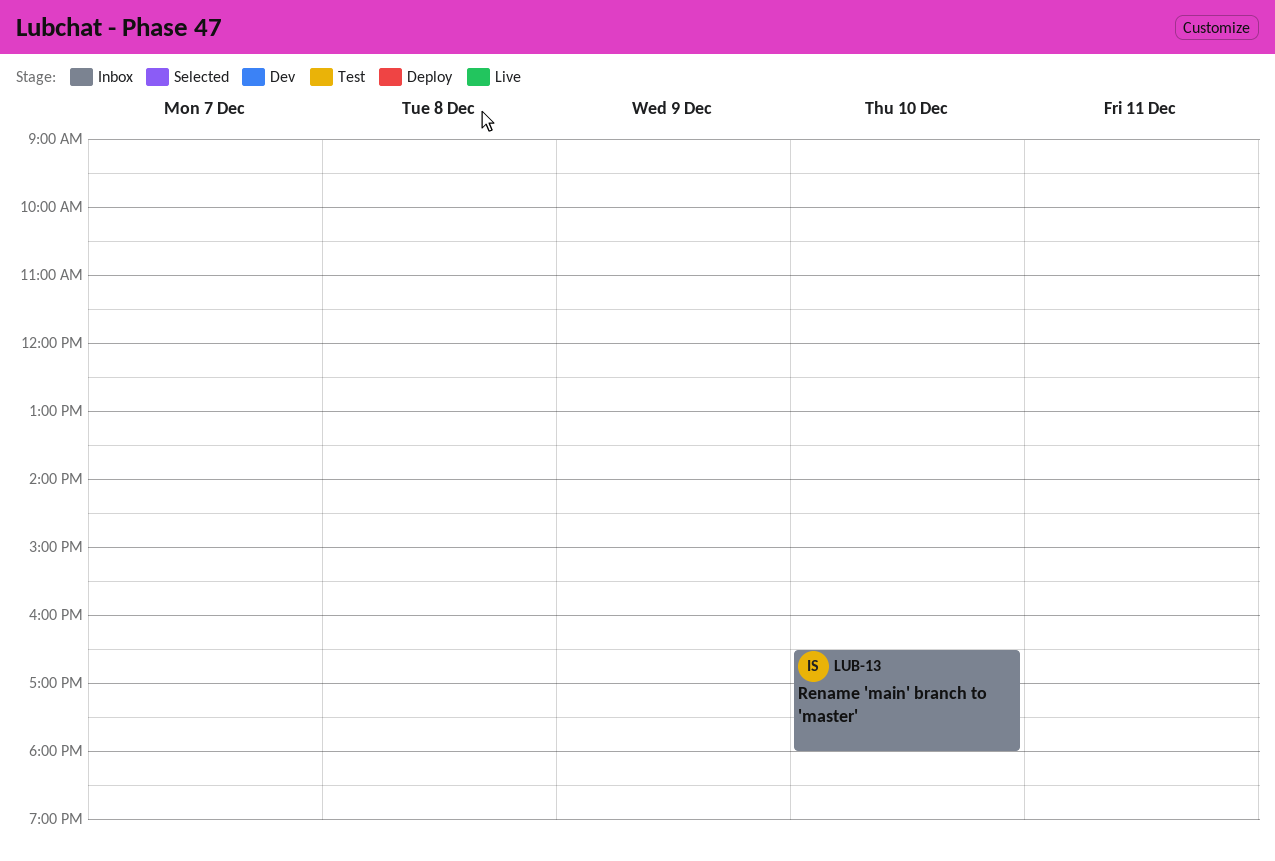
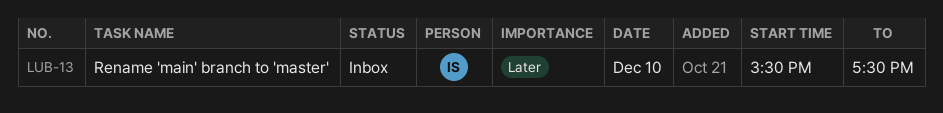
LUB-13, begins: 16:30 -> 15:30
LUB-13, ends: 18:00 -> 17:30

